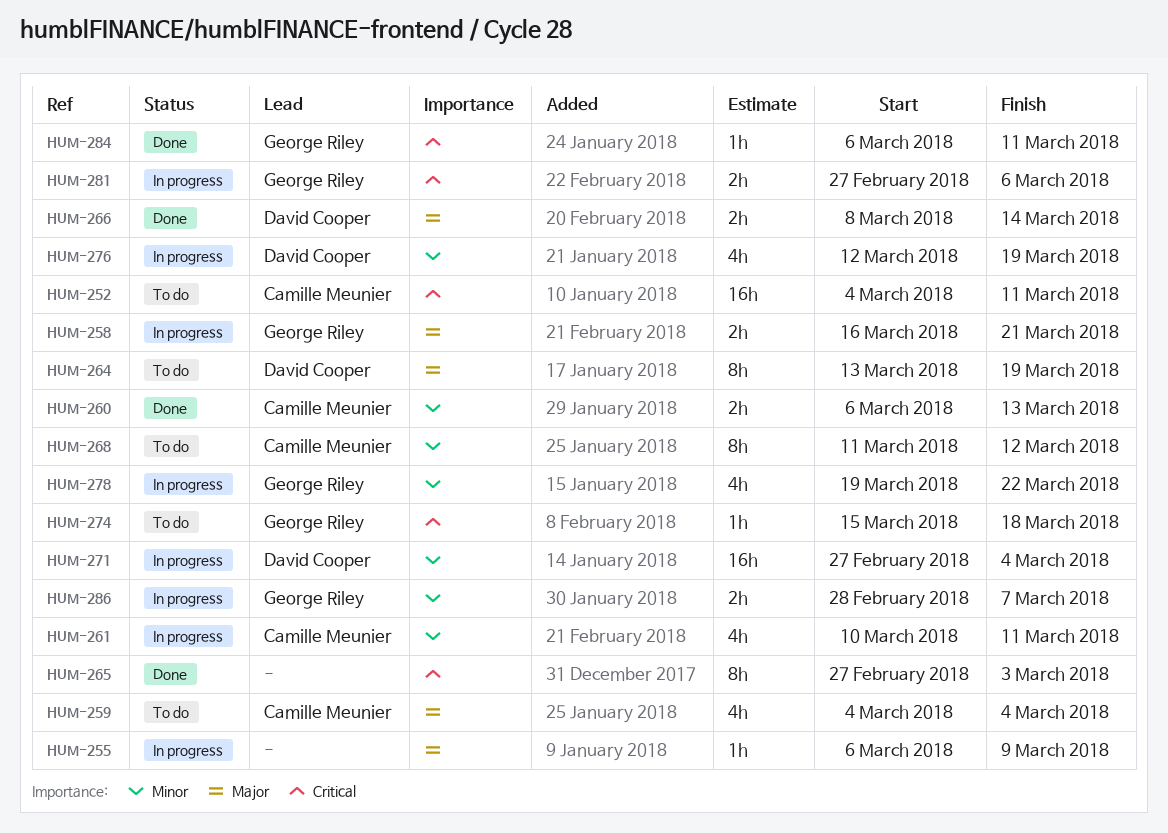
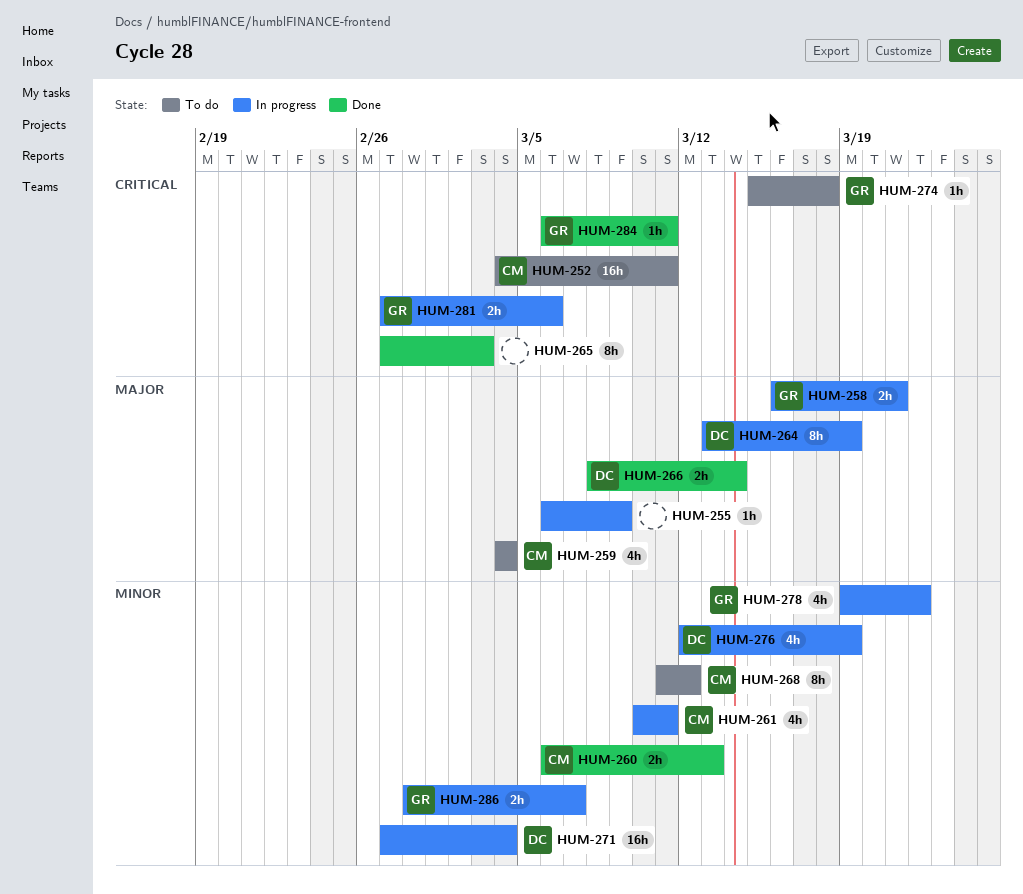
HUM-264, status: To do -> In progress

